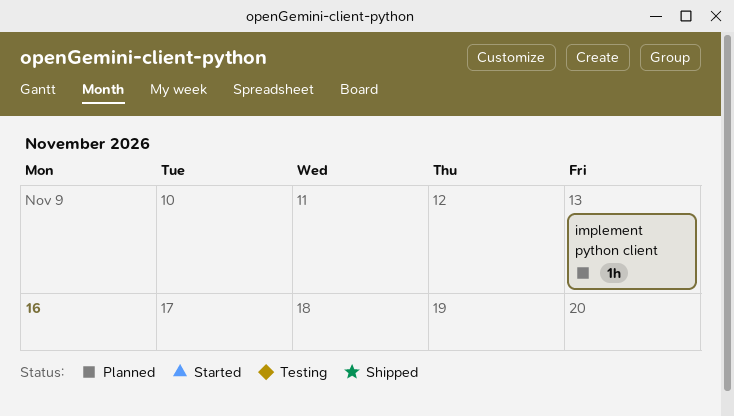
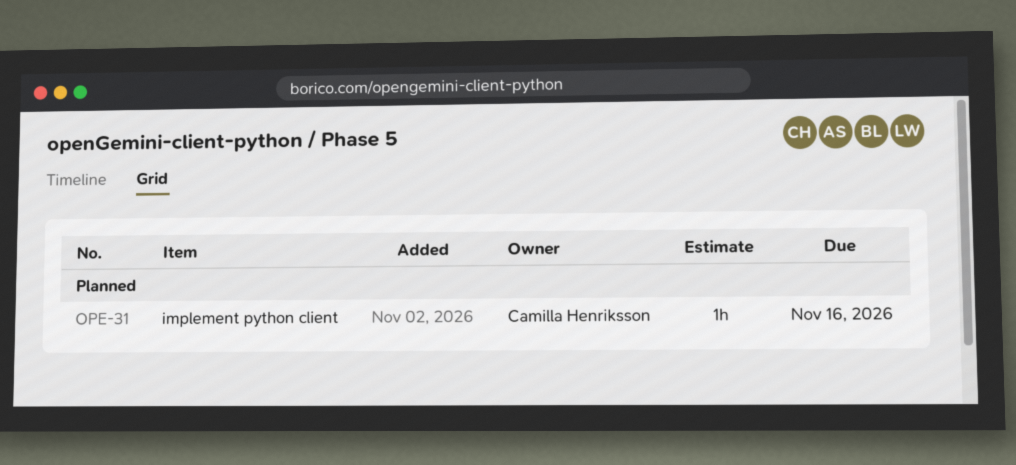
implement python client, due: Nov 13 -> Nov 16

